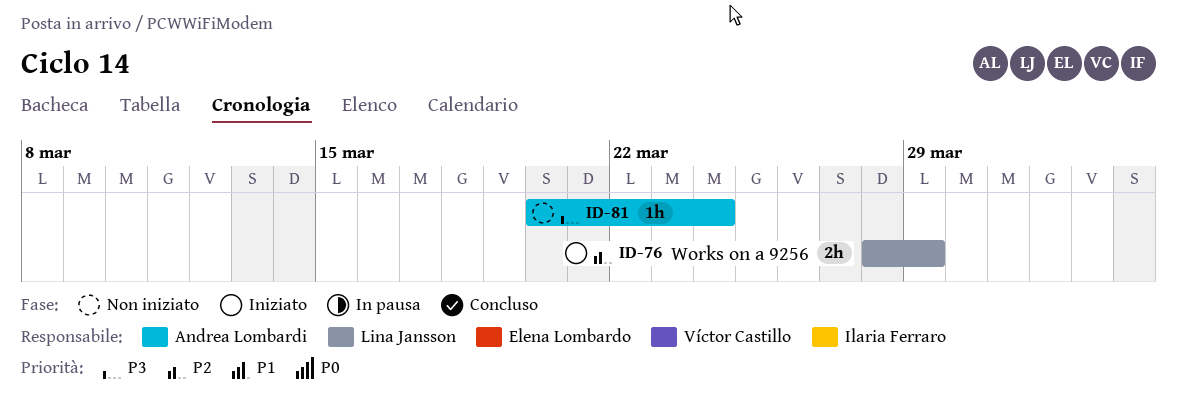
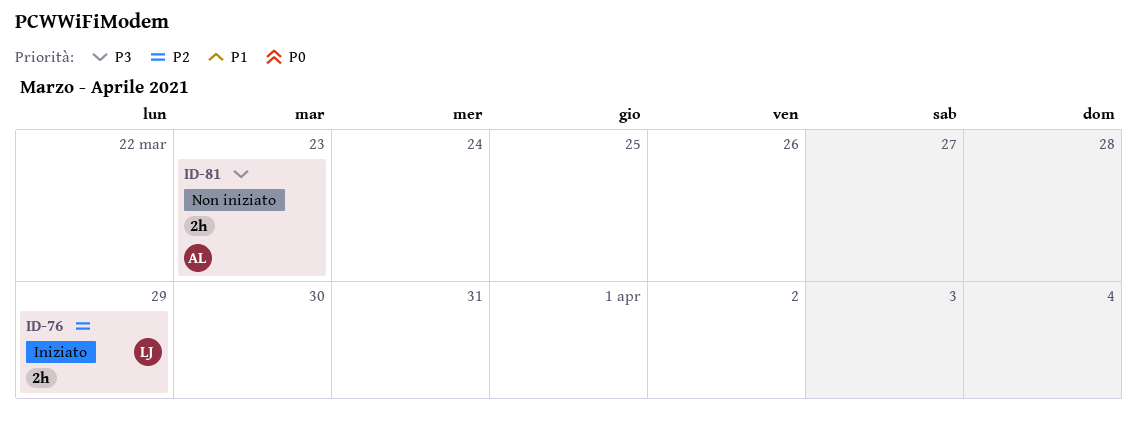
ID-81, estimate: 1h -> 2h
ID-81, due: Mar 24 -> Mar 23

